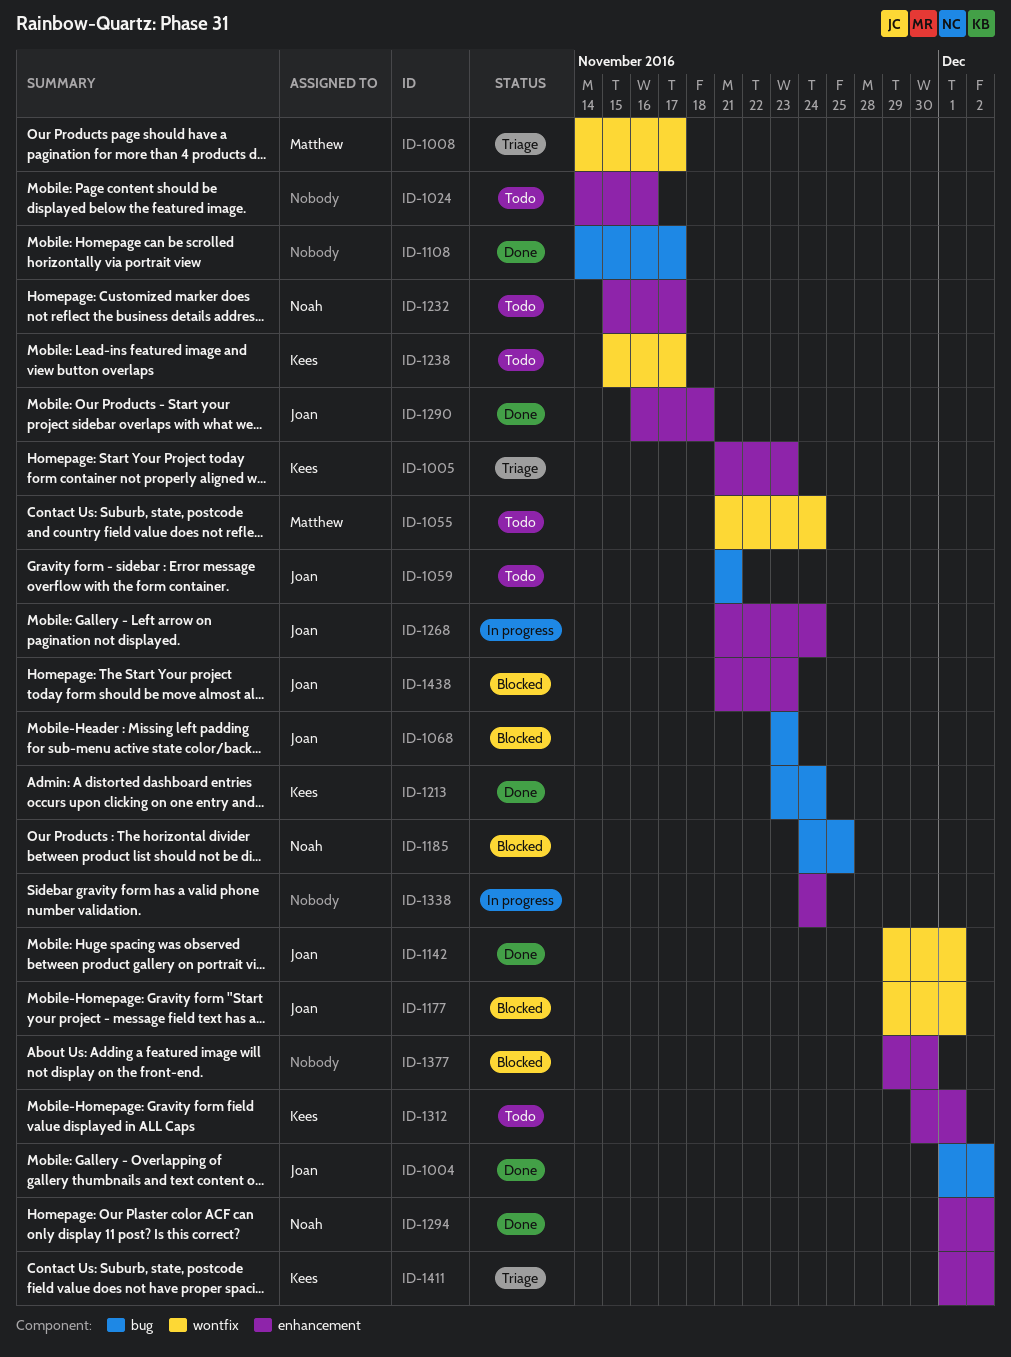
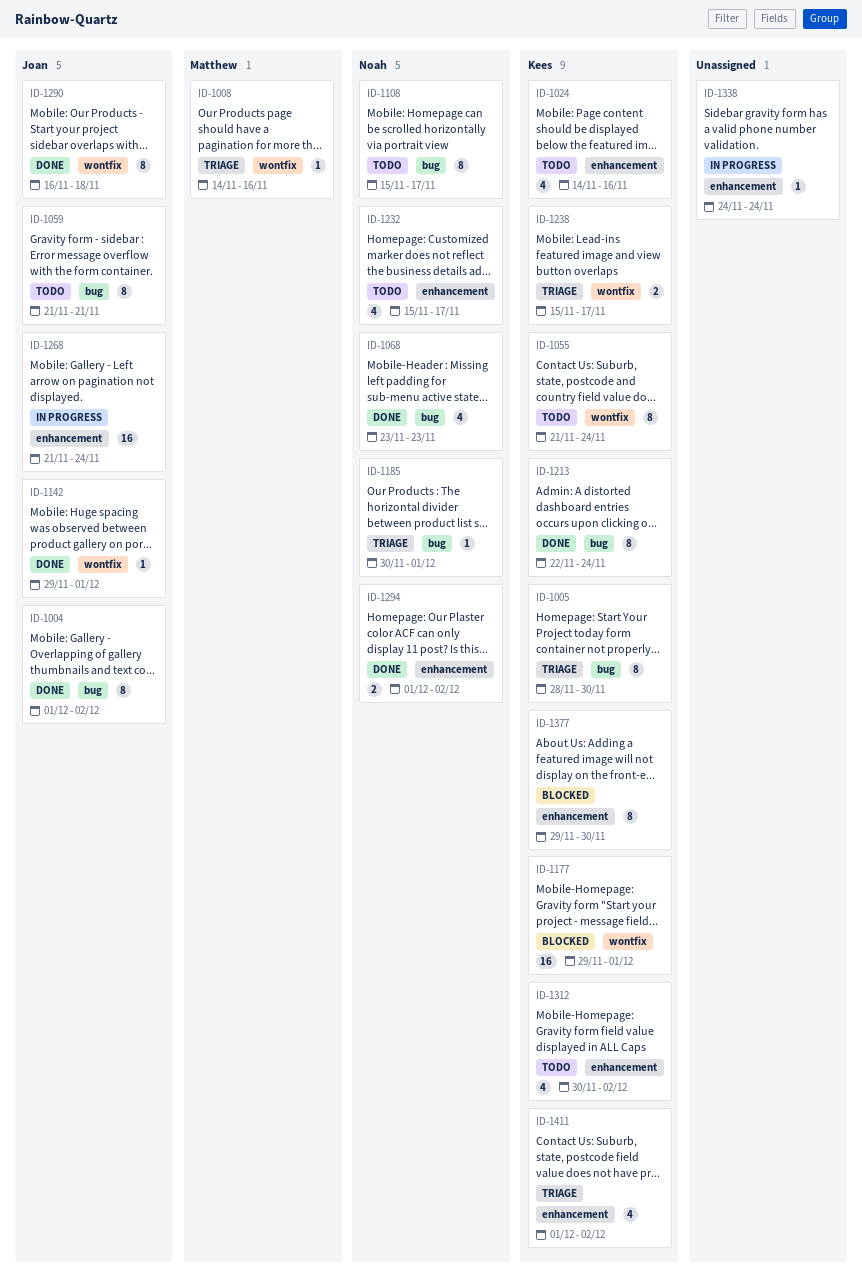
ID-1005, label: enhancement -> bug
ID-1005, start: Nov 21 -> Nov 28
ID-1005, due: Nov 23 -> Nov 30
ID-1008, due: Nov 17 -> Nov 16
ID-1024, owner: none -> Kees
ID-1055, owner: Matthew -> Kees
ID-1068, status: Blocked -> Done
ID-1068, owner: Joan -> Noah
ID-1108, status: Done -> Todo
ID-1108, owner: none -> Noah
ID-1108, start: Nov 14 -> Nov 15
ID-1177, owner: Joan -> Kees
ID-1185, status: Blocked -> Triage
ID-1185, start: Nov 24 -> Nov 30
ID-1185, due: Nov 25 -> Dec 1
ID-1213, start: Nov 23 -> Nov 22
ID-1238, status: Todo -> Triage
ID-1290, label: enhancement -> wontfix
ID-1312, due: Dec 1 -> Dec 2
ID-1377, owner: none -> Kees
ID-1438: present -> none

